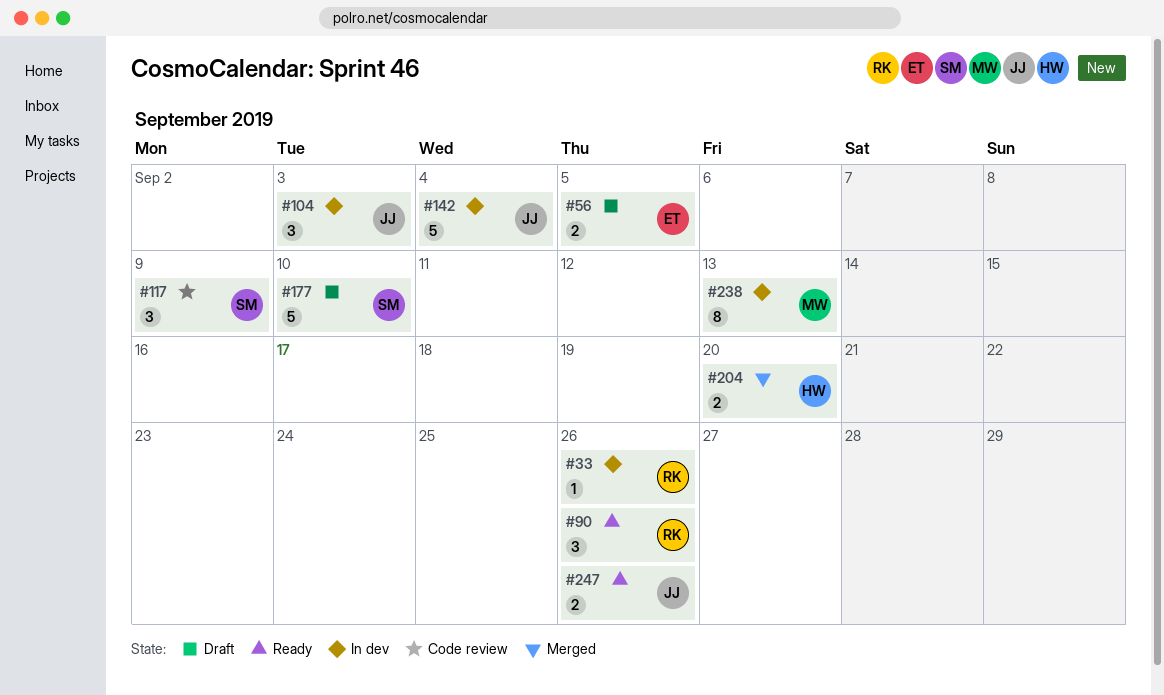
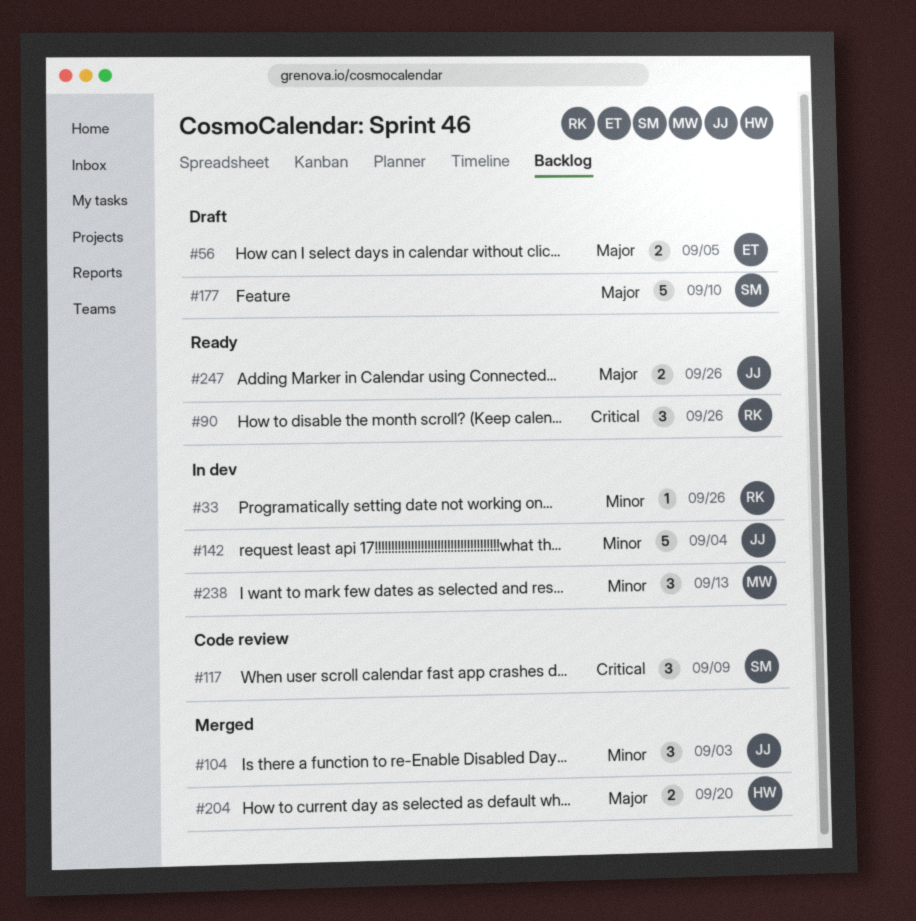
#104, status: In dev -> Merged
#238, estimate: 8 -> 3

